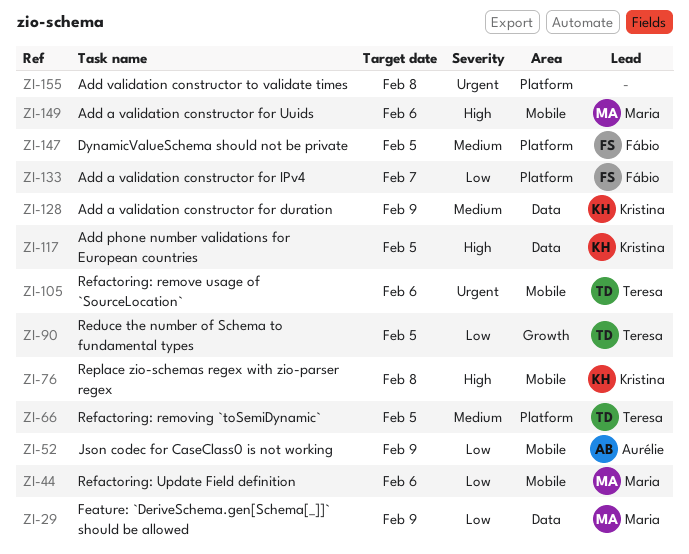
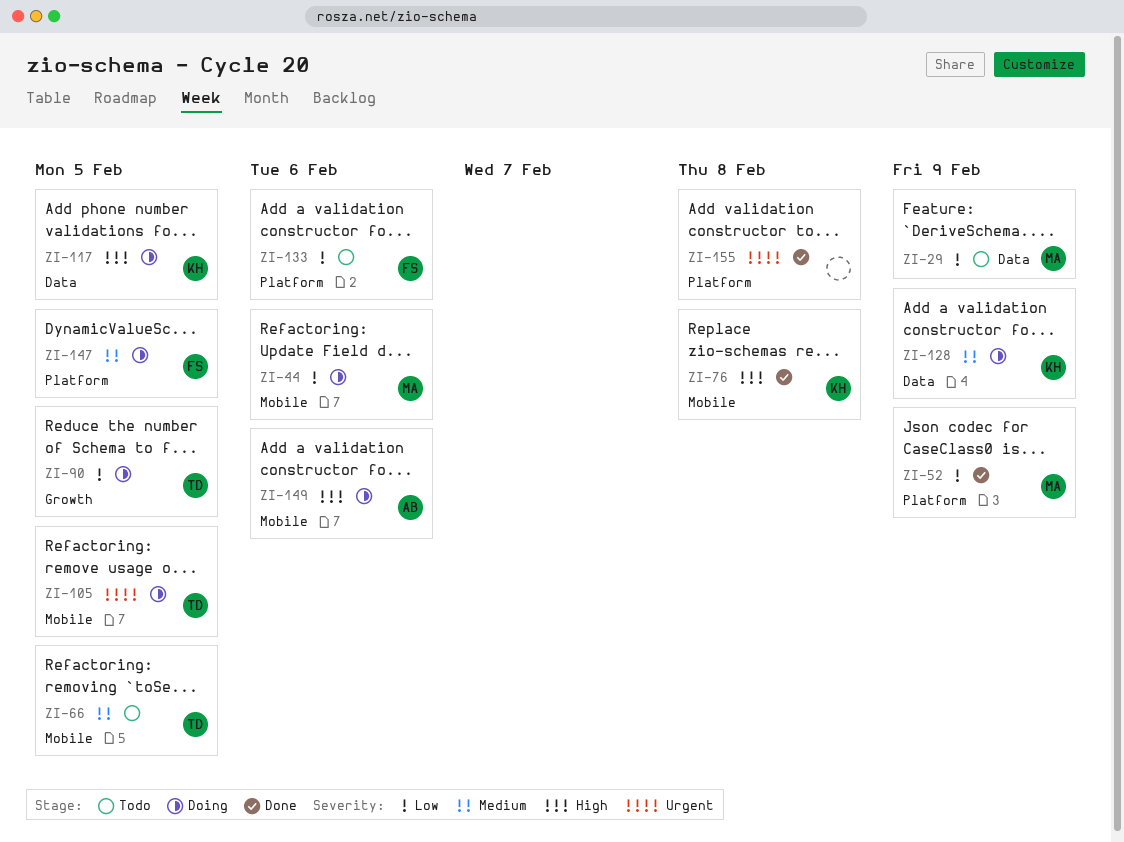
ZI-52, owner: Aurélie -> Maria
ZI-52, label: Mobile -> Platform
ZI-66, label: Platform -> Mobile
ZI-105, due: Feb 6 -> Feb 5
ZI-133, due: Feb 7 -> Feb 6
ZI-149, owner: Maria -> Aurélie

